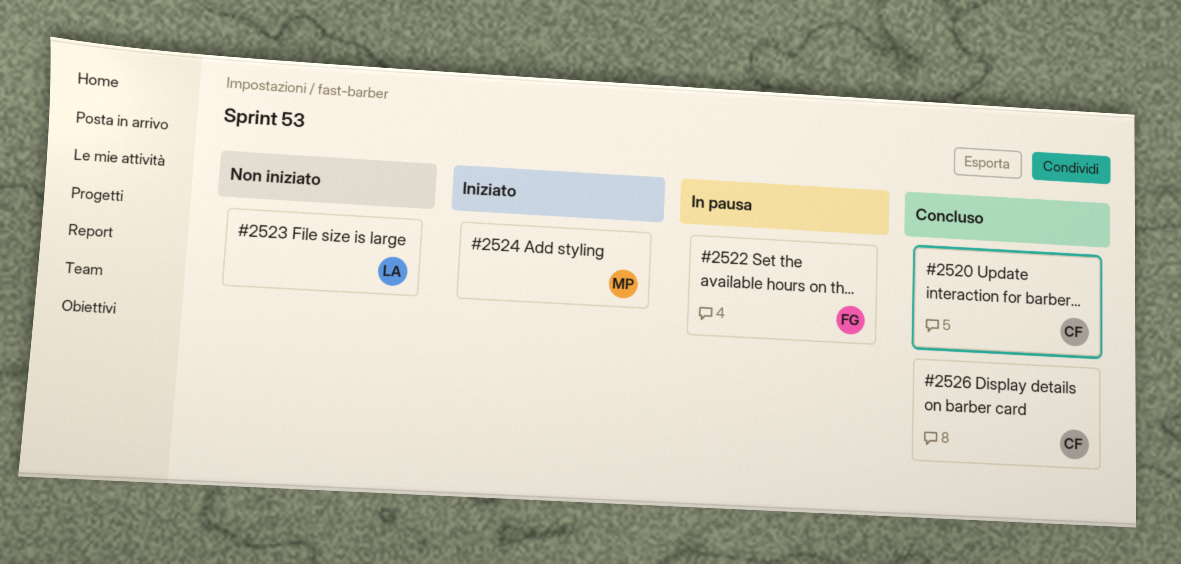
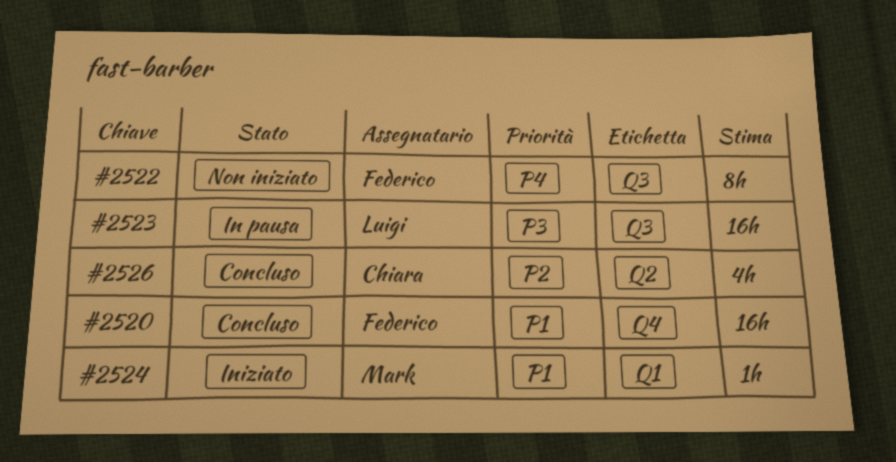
#2520, owner: Chiara -> Federico
#2522, status: In pausa -> Non iniziato
#2523, status: Non iniziato -> In pausa

